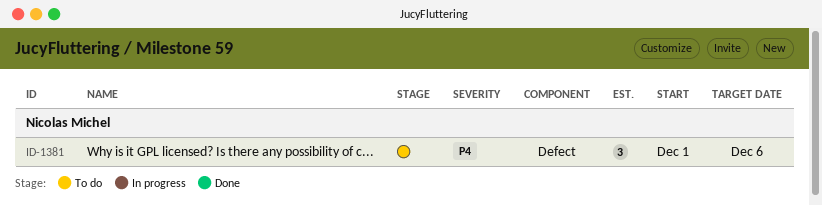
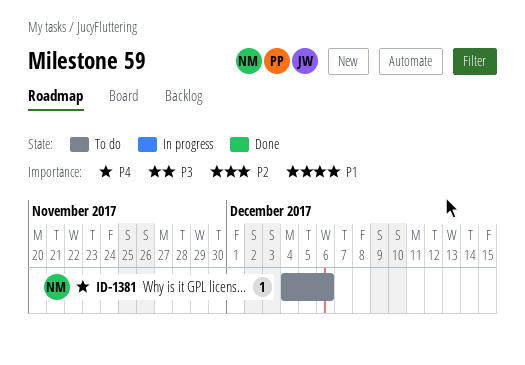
ID-1381, estimate: 3 -> 1
ID-1381, start: Dec 1 -> Dec 4

